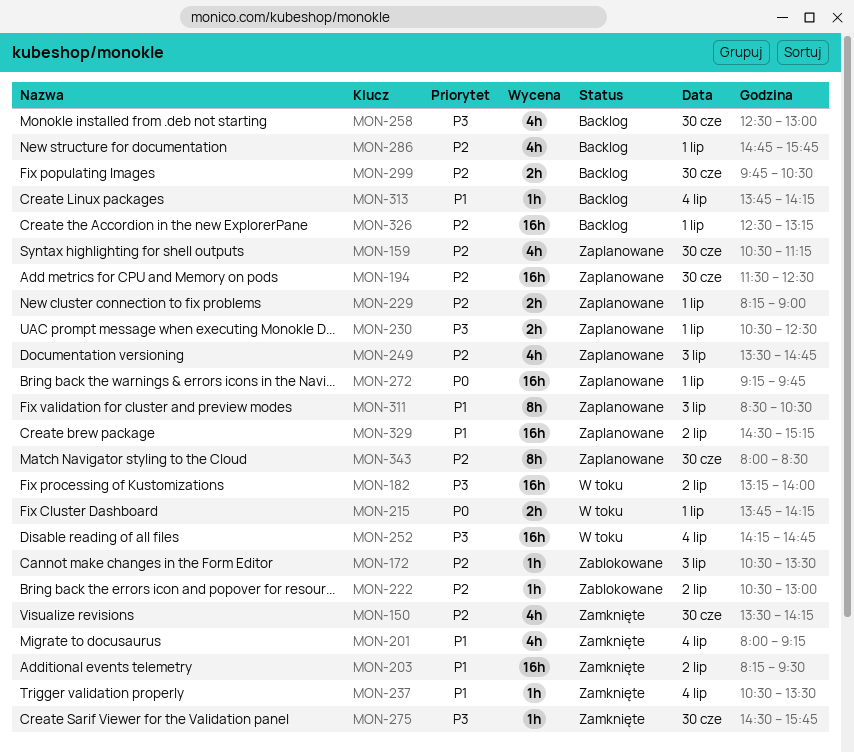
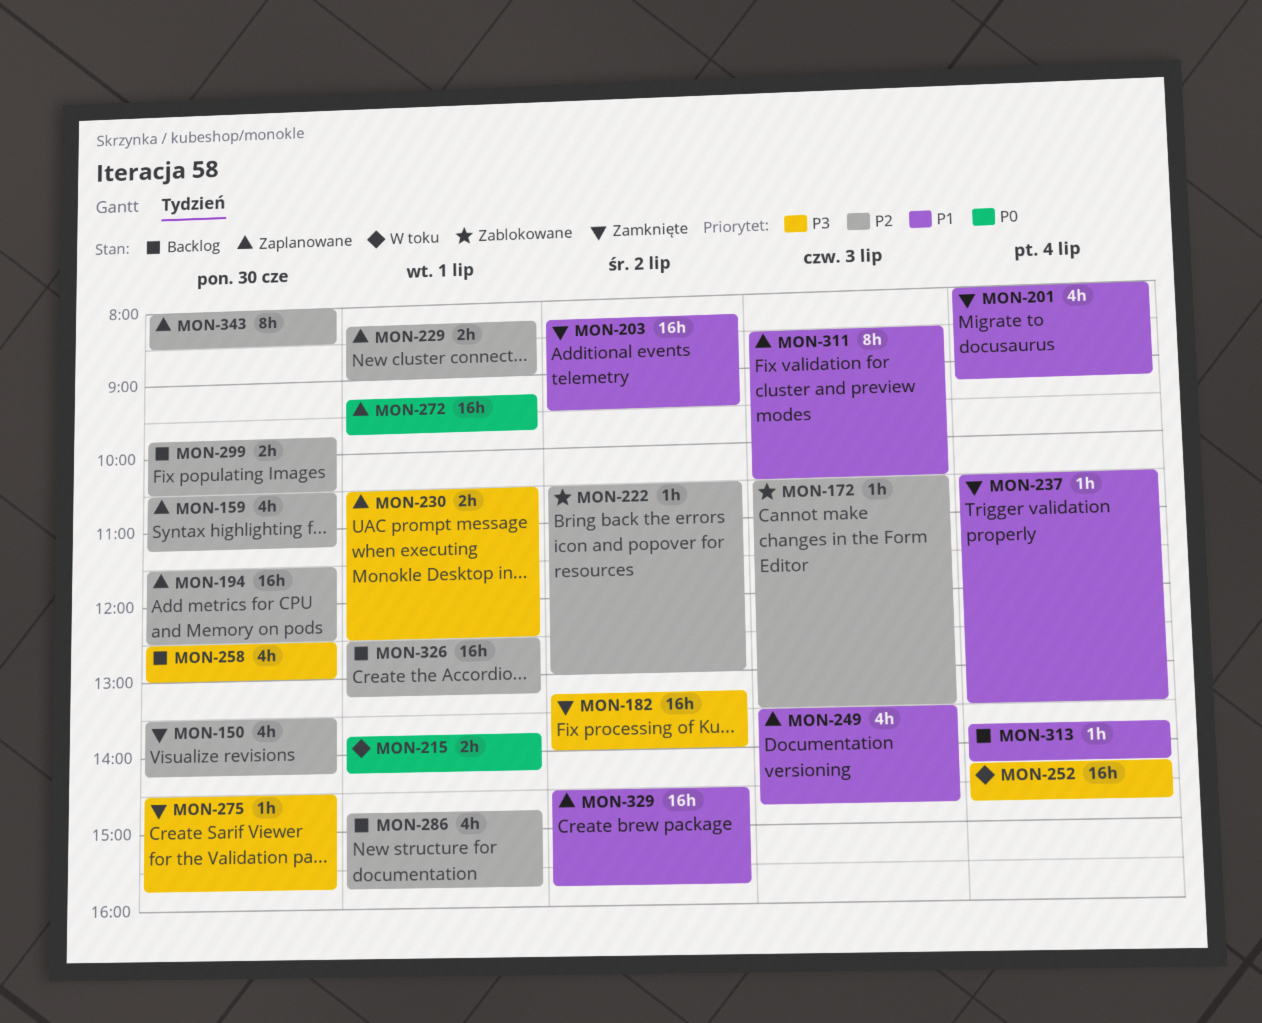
MON-182, status: W toku -> Zamknięte
MON-249, priority: P2 -> P1
MON-329, ends: 15:15 -> 15:45

